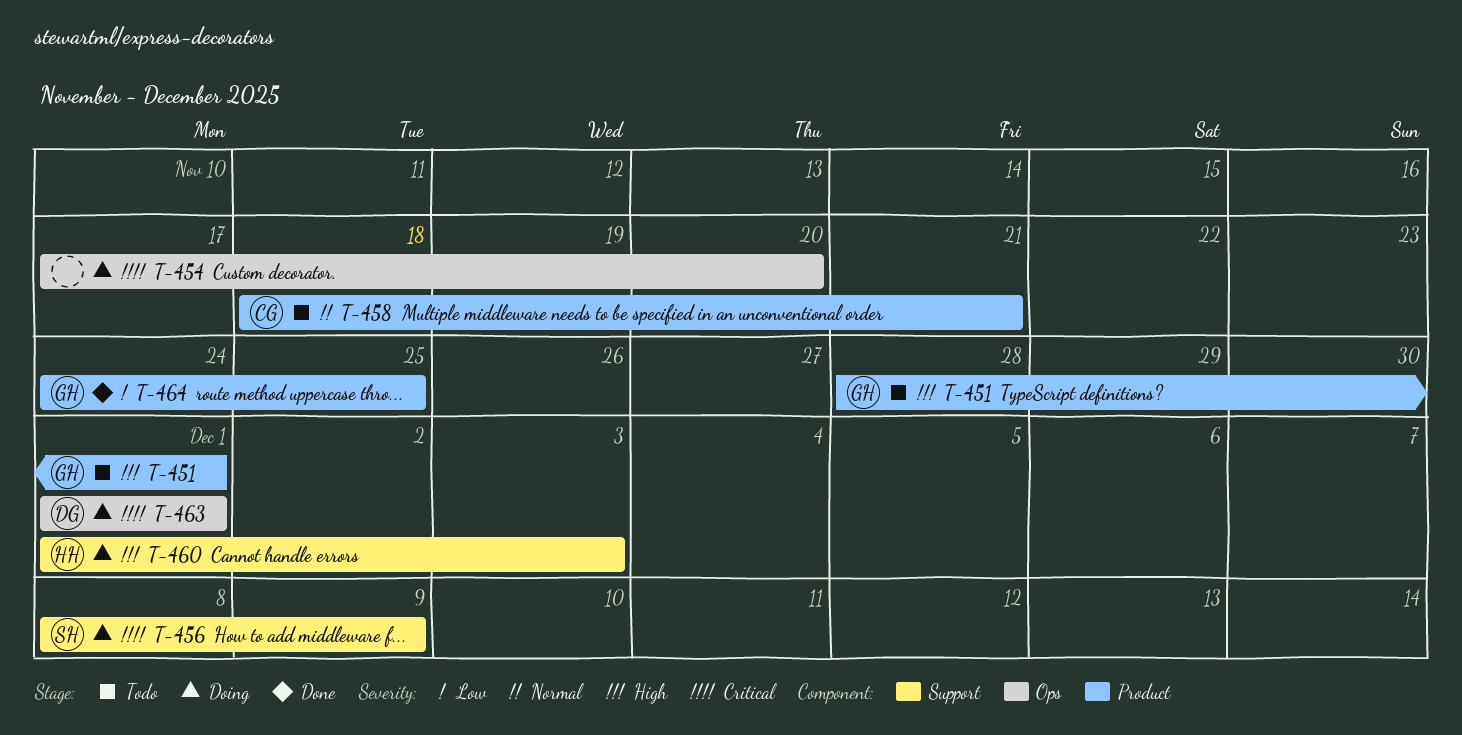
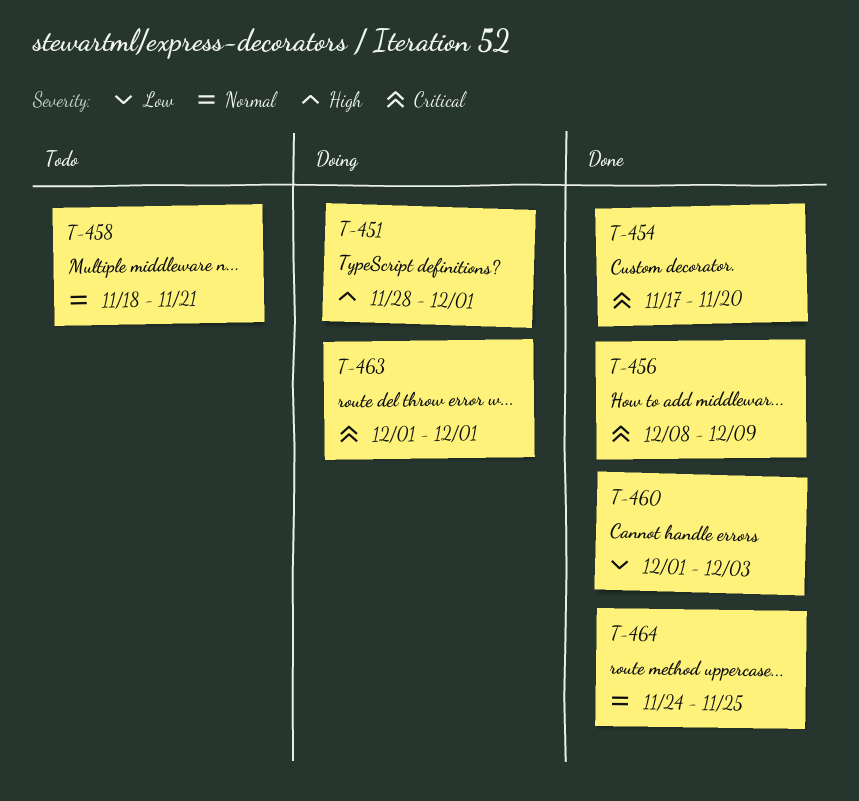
T-451, status: Todo -> Doing
T-454, status: Doing -> Done
T-456, status: Doing -> Done
T-460, status: Doing -> Done
T-460, priority: High -> Low
T-464, priority: Low -> Normal

